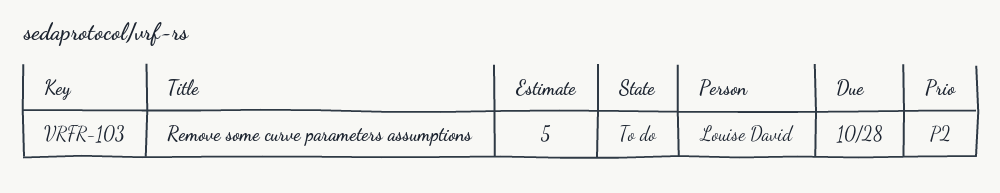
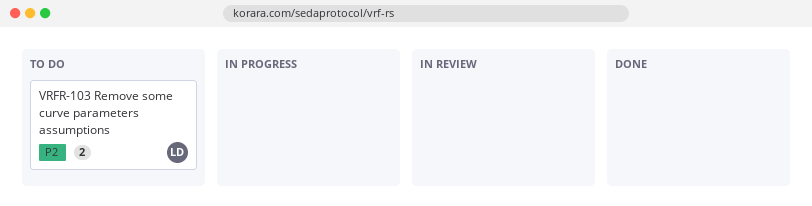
VRFR-103, estimate: 5 -> 2

